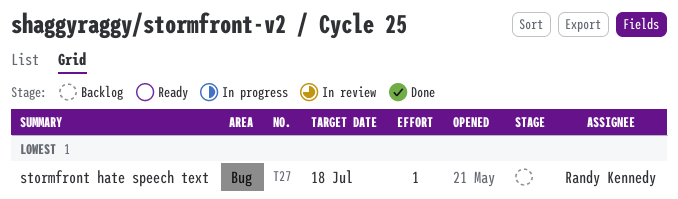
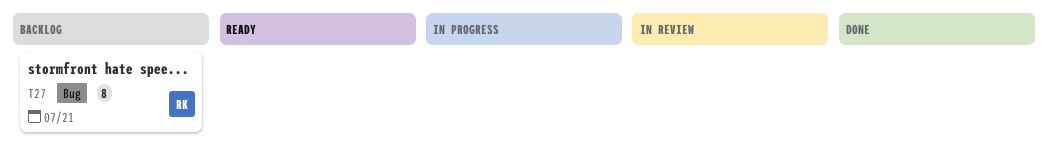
T27, estimate: 1 -> 8
T27, due: Jul 18 -> Jul 21

